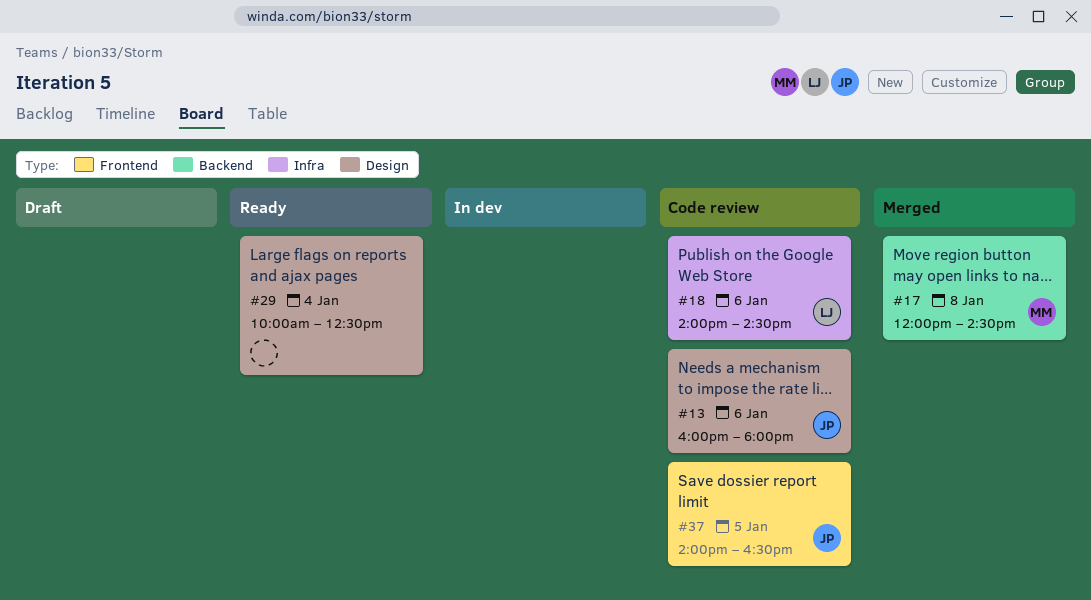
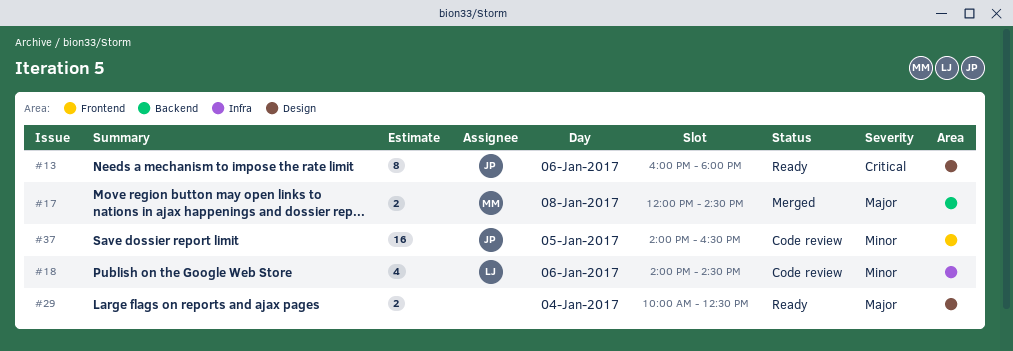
#13, status: Code review -> Ready

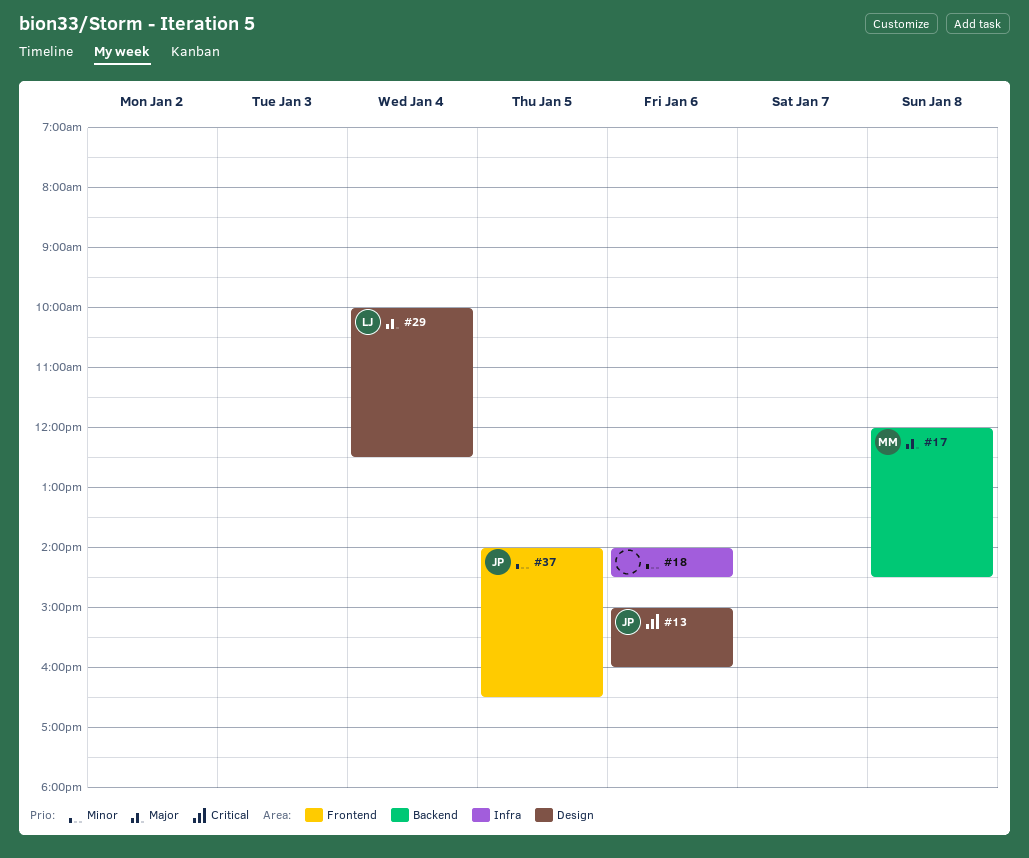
#13, begins: 16:00 -> 15:00
#13, ends: 18:00 -> 16:00
#18, owner: LJ -> none
#29, owner: none -> LJ

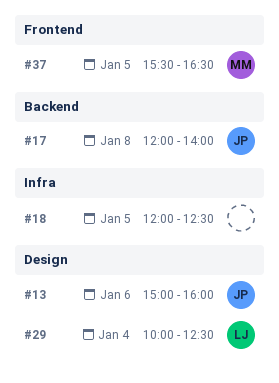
#17, owner: MM -> JP
#17, ends: 14:30 -> 14:00
#18, day: Jan 6 -> Jan 5
#18, begins: 14:00 -> 12:00
#18, ends: 14:30 -> 12:30
#37, owner: JP -> MM
#37, begins: 14:00 -> 15:30

